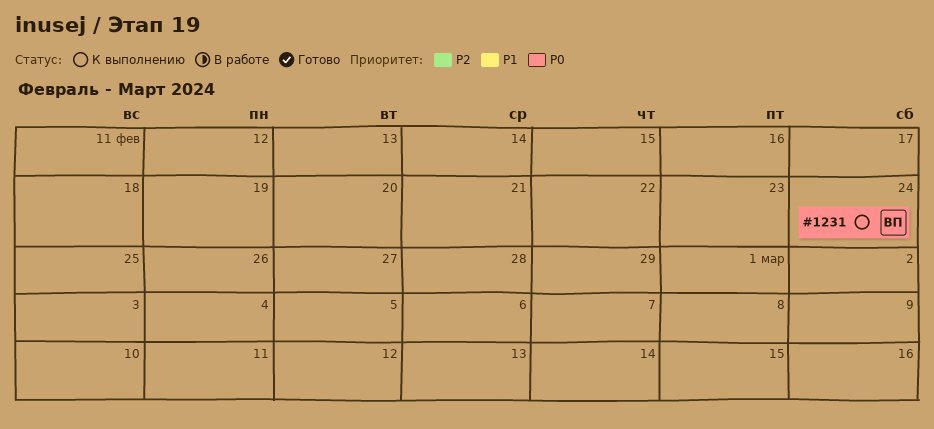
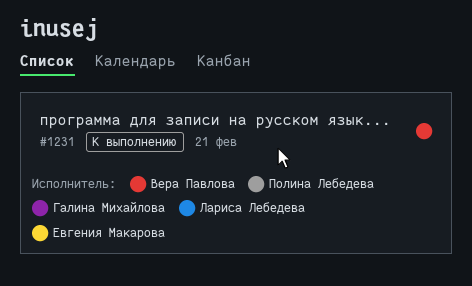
#1231, due: Feb 24 -> Feb 21

